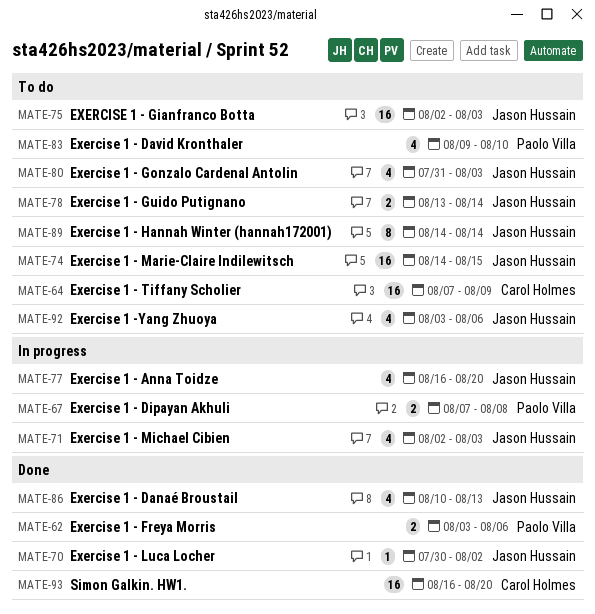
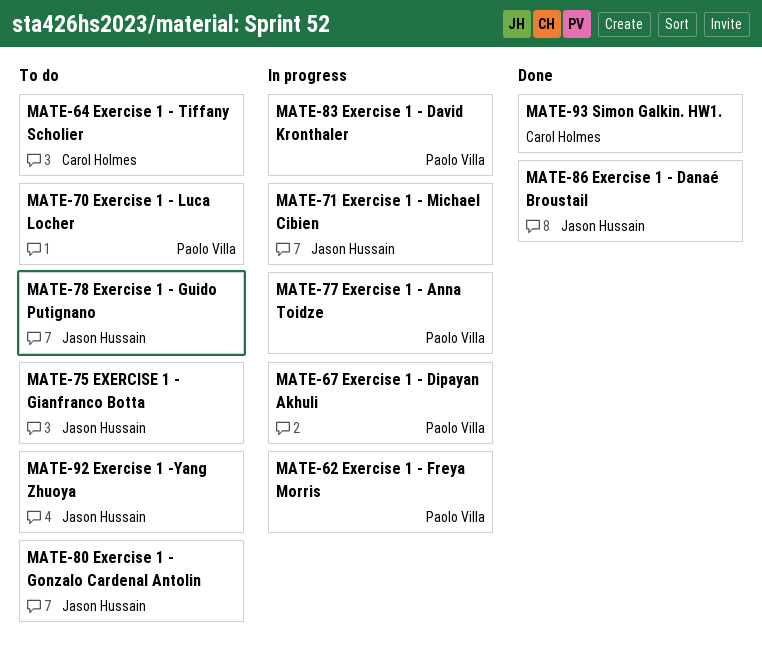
MATE-62, status: Done -> In progress
MATE-70, status: Done -> To do
MATE-70, owner: Jason Hussain -> Paolo Villa
MATE-74: present -> none
MATE-77, owner: Jason Hussain -> Paolo Villa
MATE-83, status: To do -> In progress
MATE-89: present -> none

